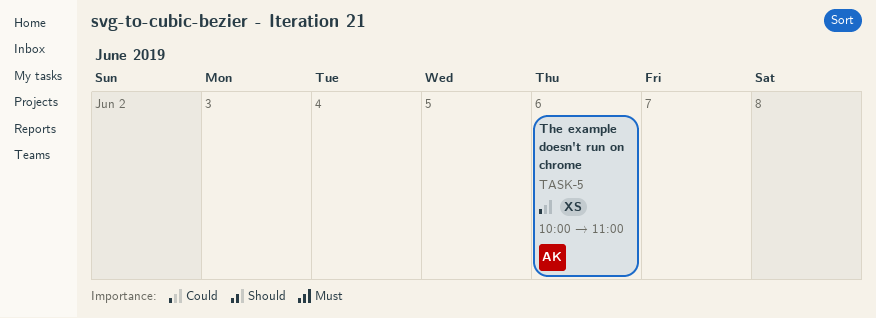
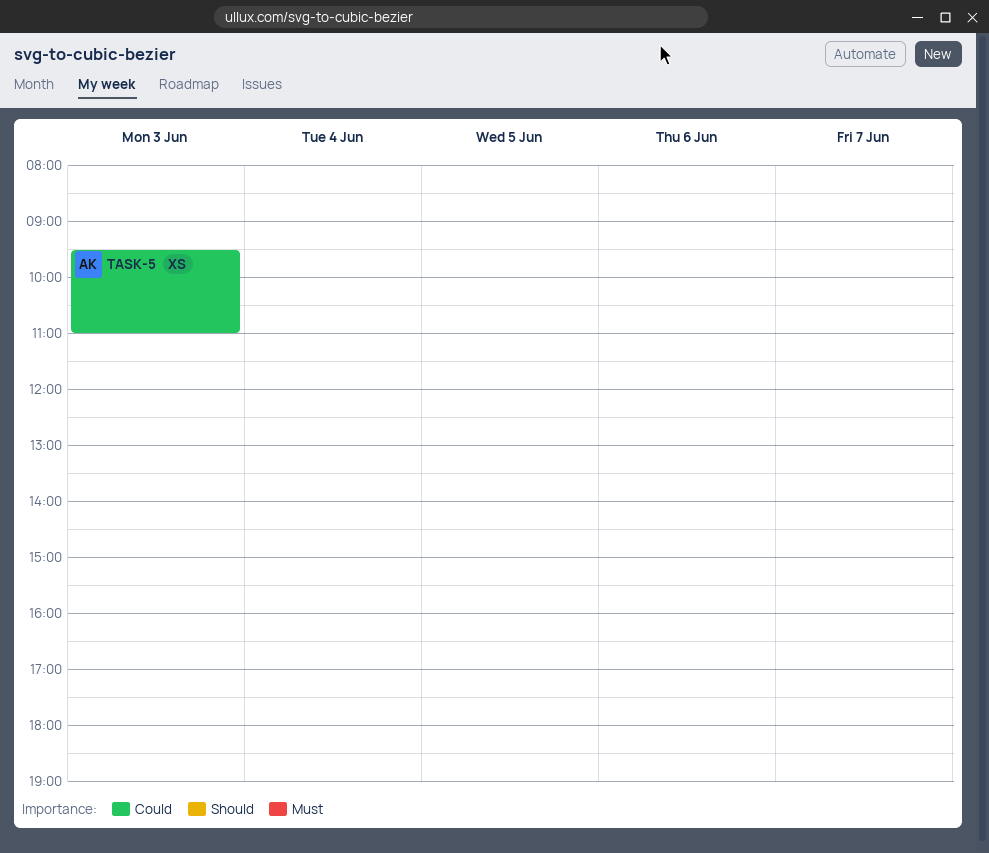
TASK-5, day: Jun 6 -> Jun 3
TASK-5, begins: 10:00 -> 09:30

